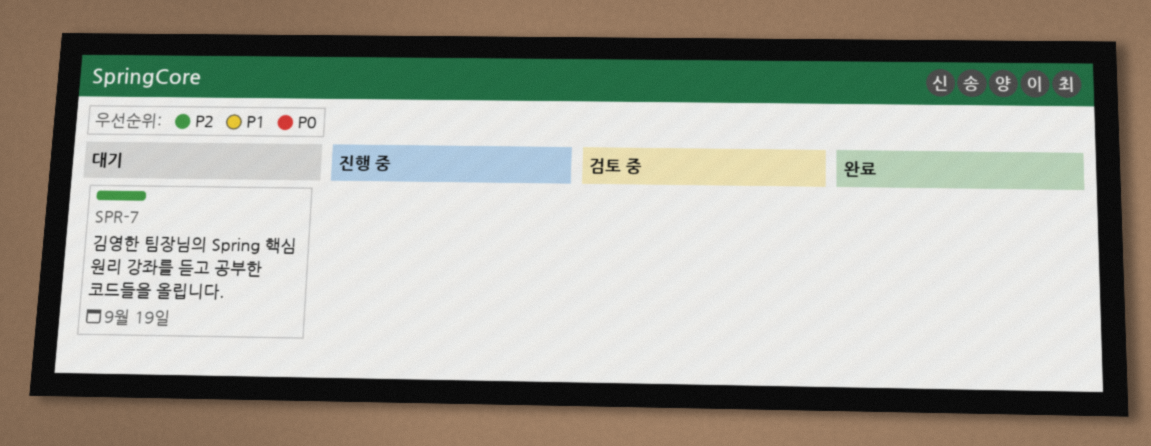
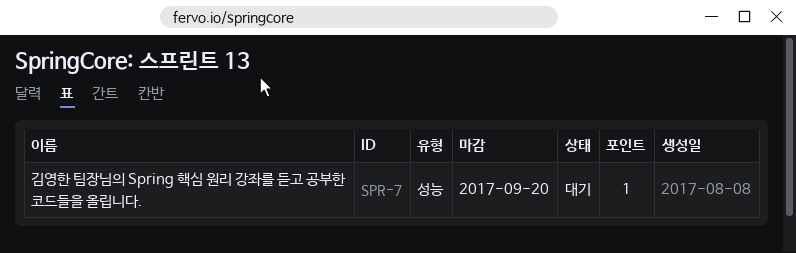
SPR-7, due: Sep 19 -> Sep 20

